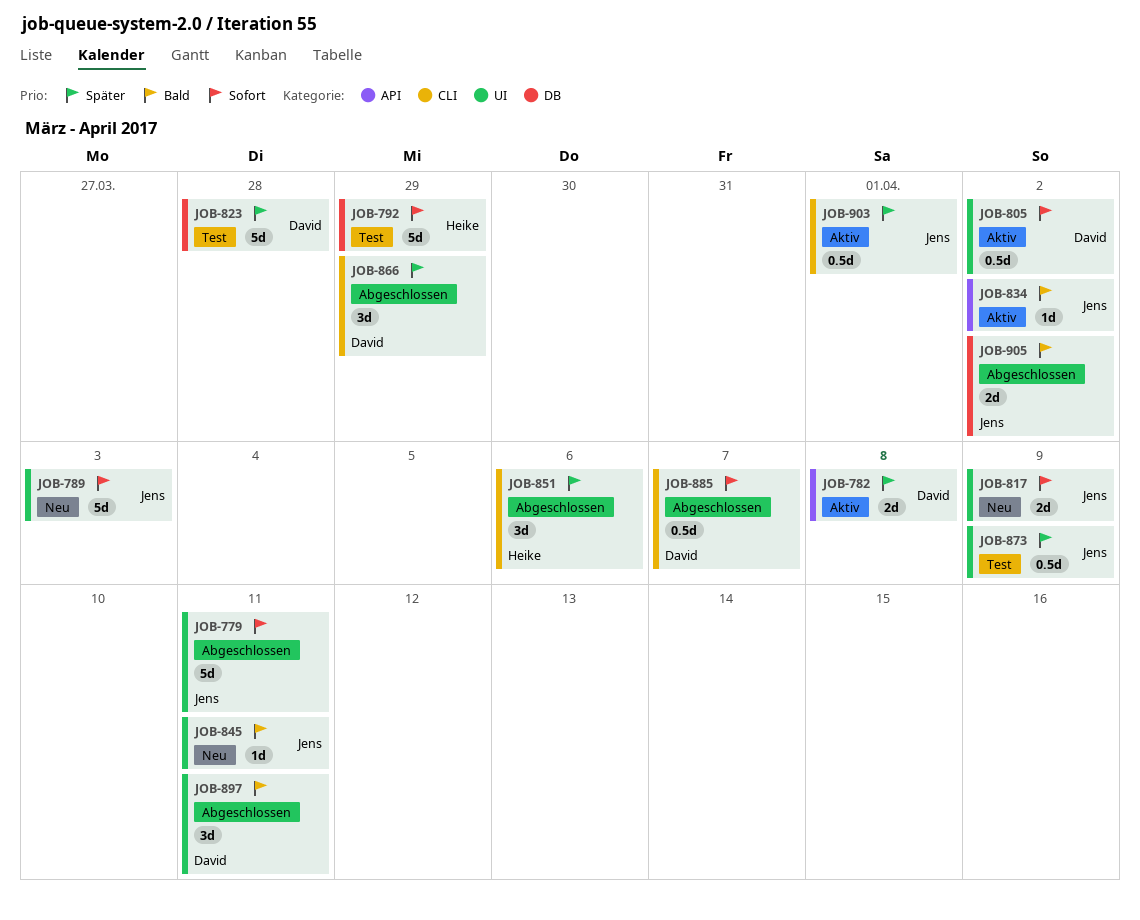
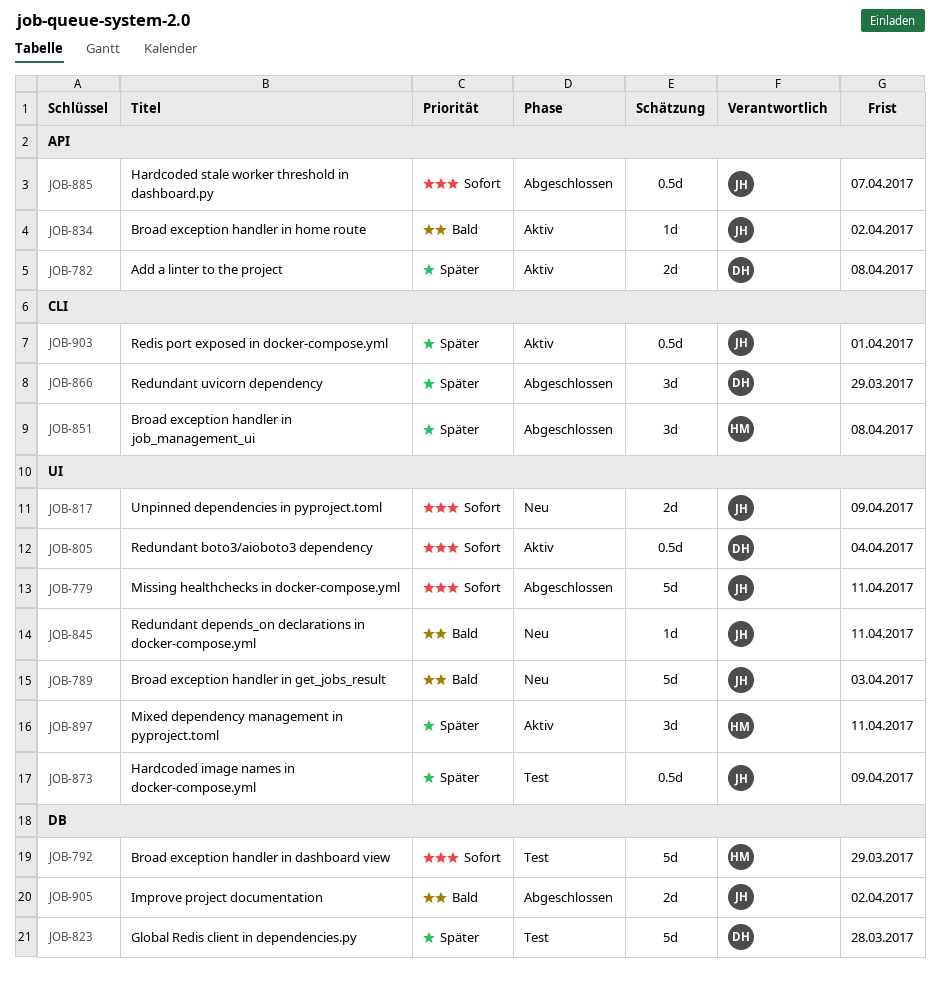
JOB-789, priority: Sofort -> Bald
JOB-805, due: Apr 2 -> Apr 4
JOB-851, due: Apr 6 -> Apr 8
JOB-885, owner: David -> Jens
JOB-885, label: CLI -> API
JOB-897, status: Abgeschlossen -> Aktiv
JOB-897, owner: David -> Heike
JOB-897, priority: Bald -> Später

